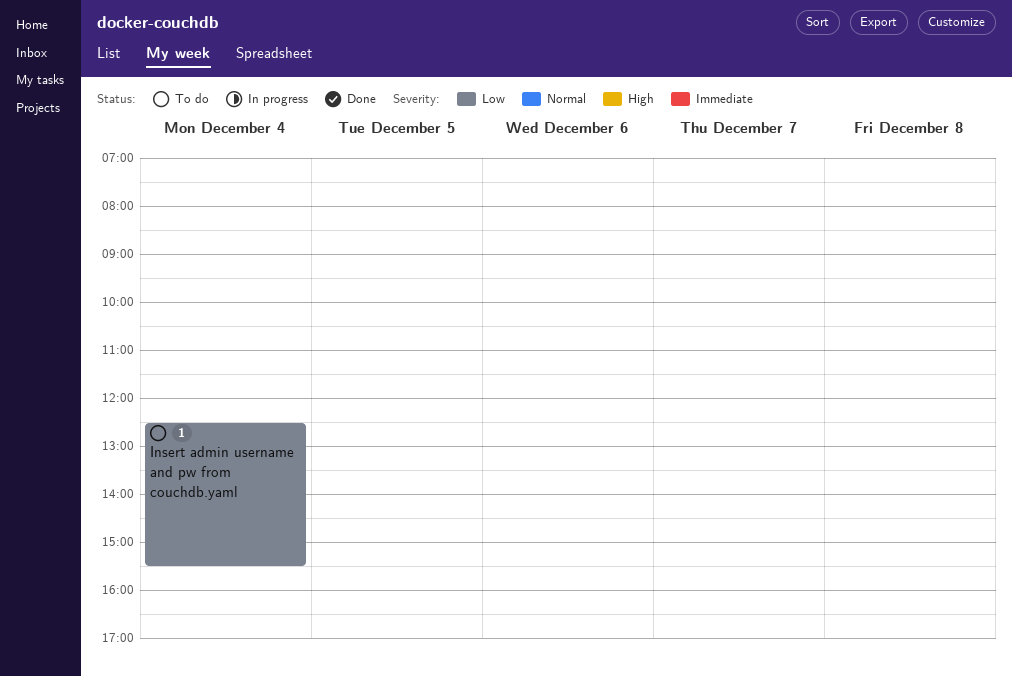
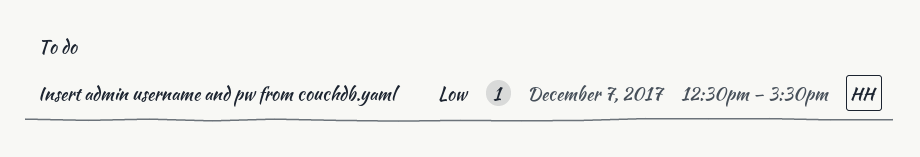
Insert admin username and pw from couchdb.yaml, day: Dec 4 -> Dec 7

